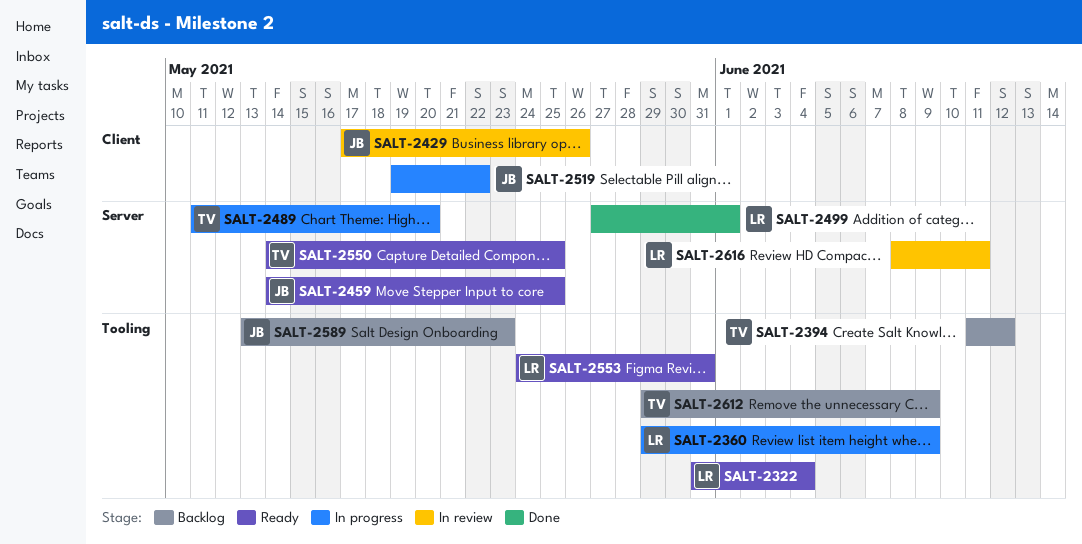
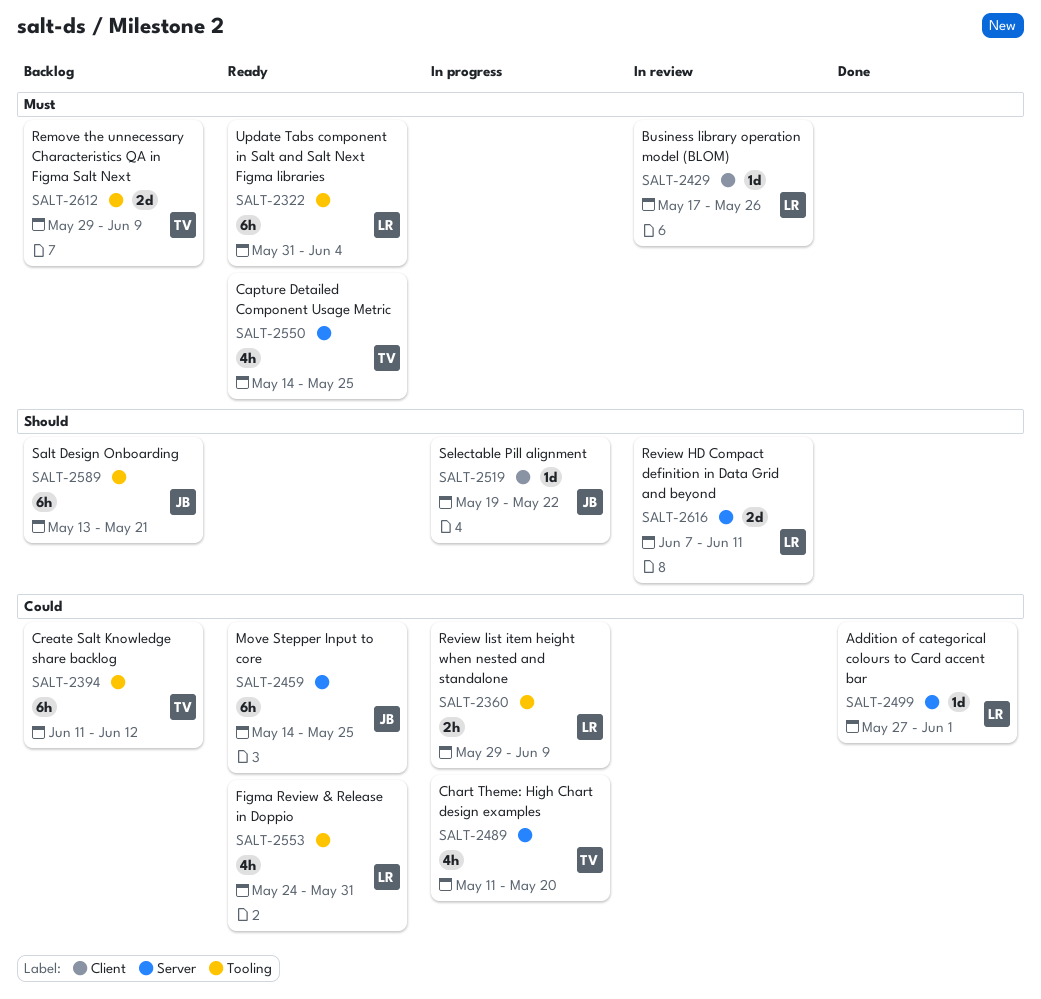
SALT-2429, owner: JB -> LR
SALT-2589, due: May 23 -> May 21
SALT-2616, start: Jun 8 -> Jun 7

